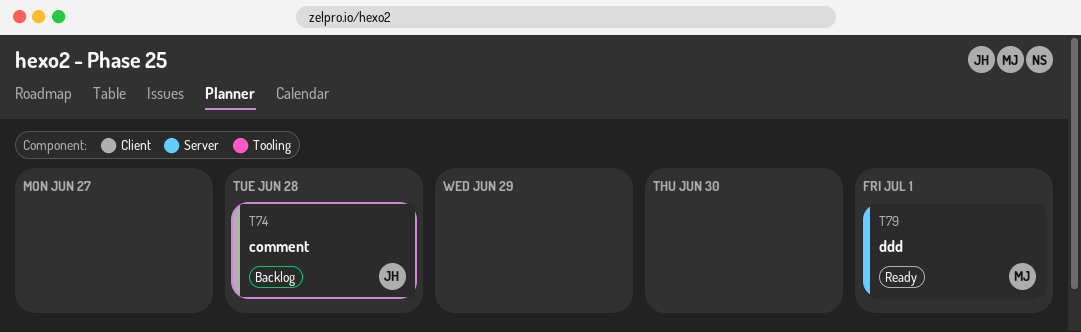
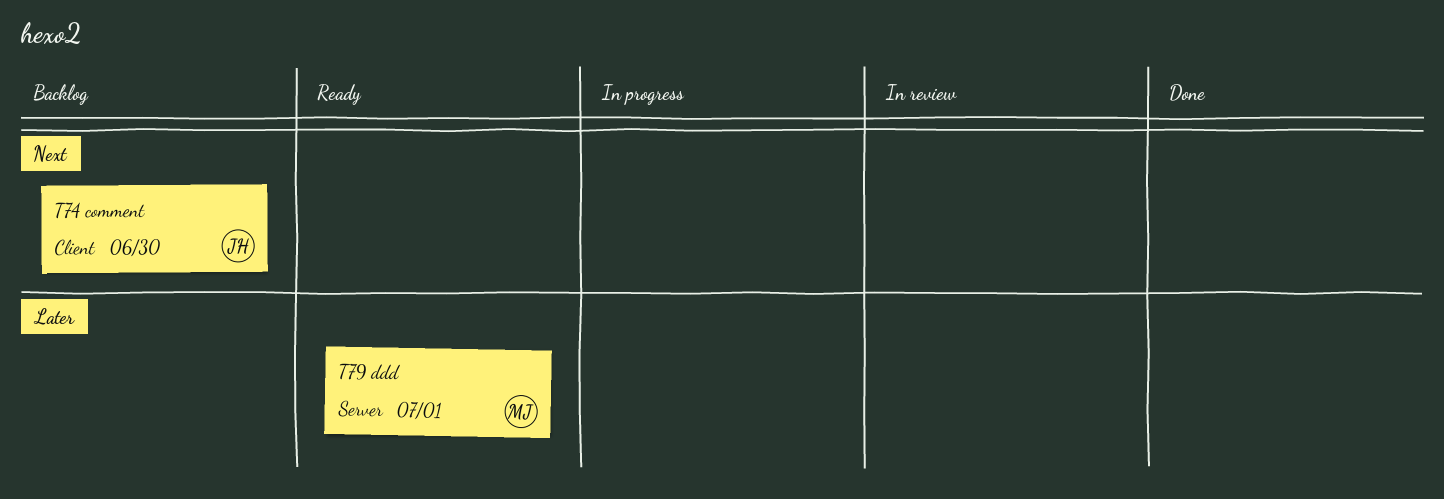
T74, due: Jun 28 -> Jun 30

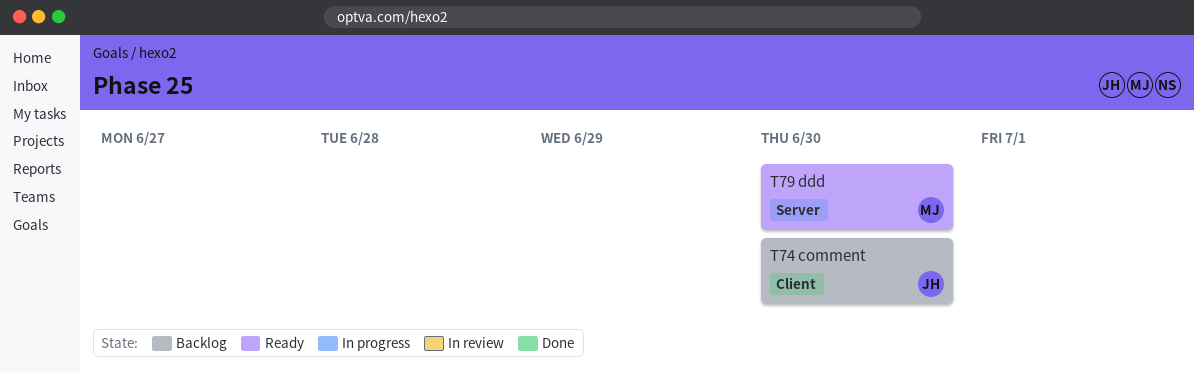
T79, due: Jul 1 -> Jun 30

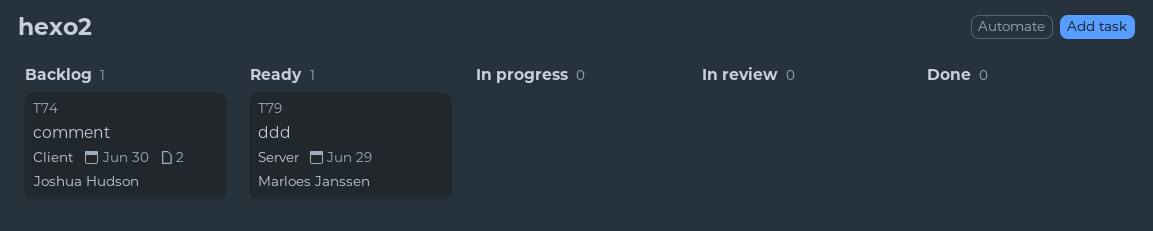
T79, due: Jun 30 -> Jun 29

